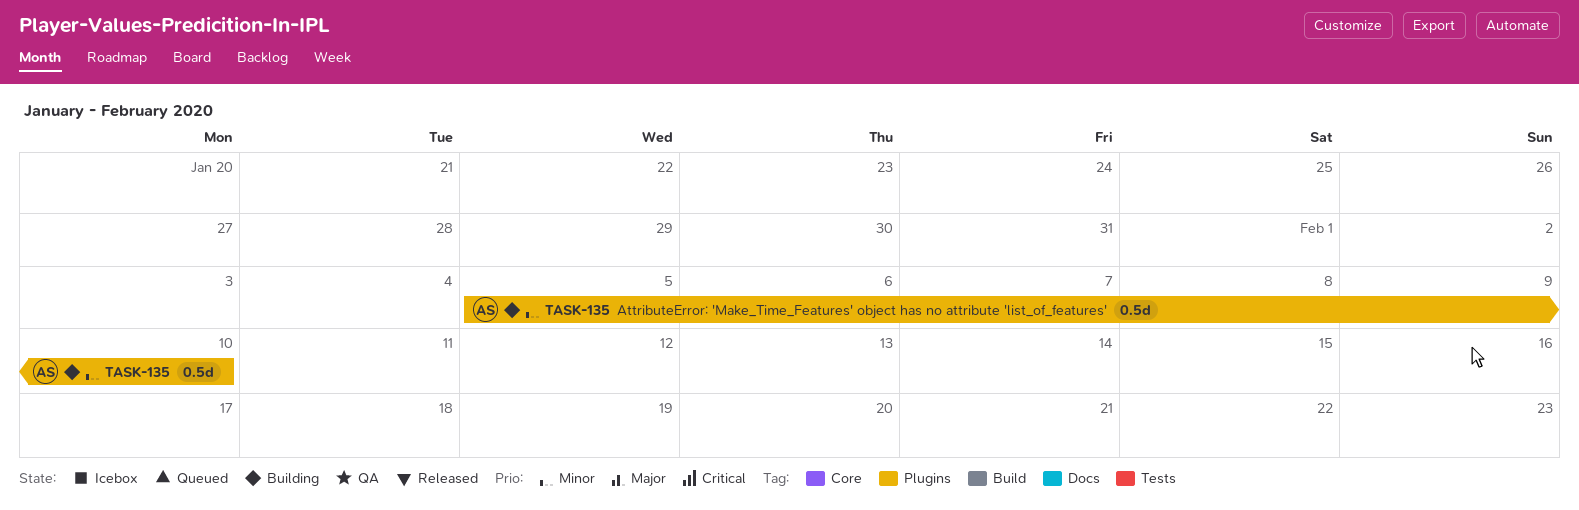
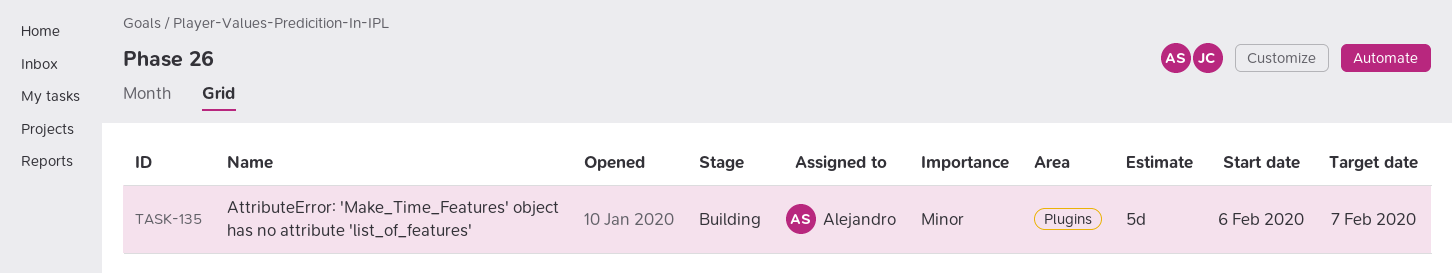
TASK-135, estimate: 0.5d -> 5d
TASK-135, start: Feb 5 -> Feb 6
TASK-135, due: Feb 10 -> Feb 7

